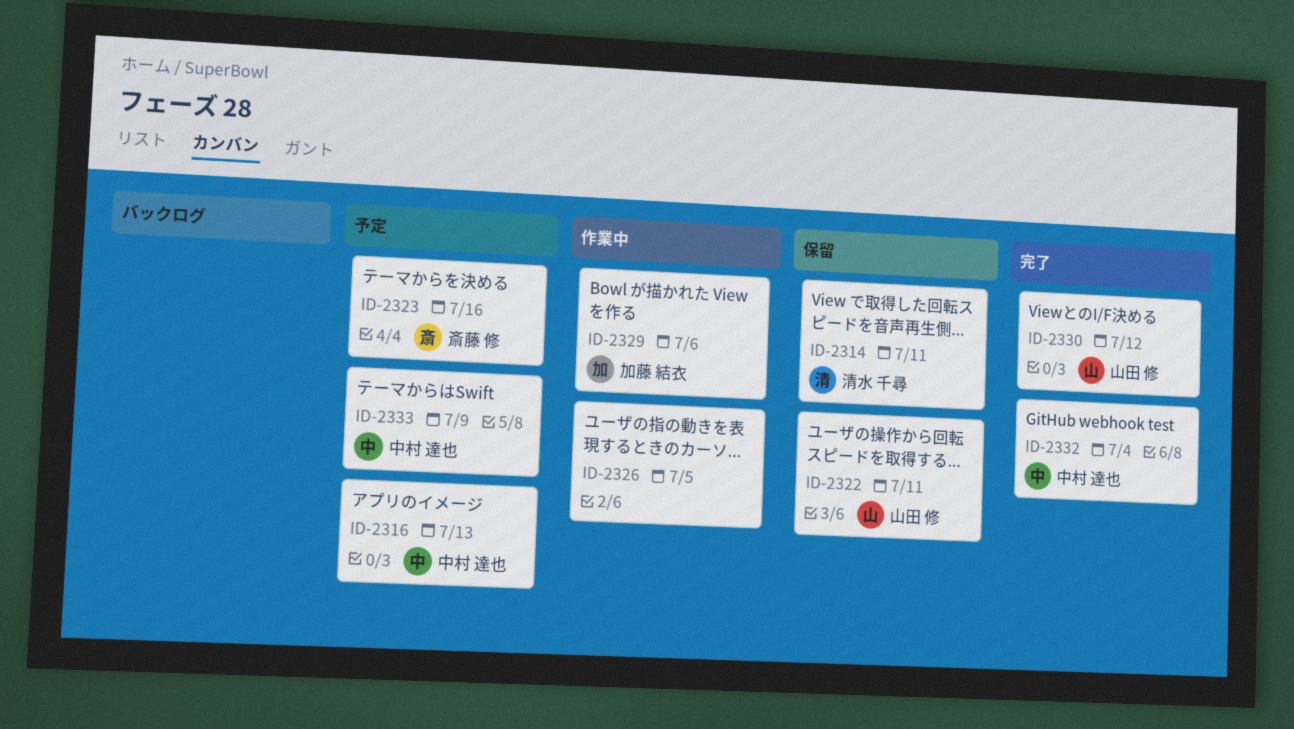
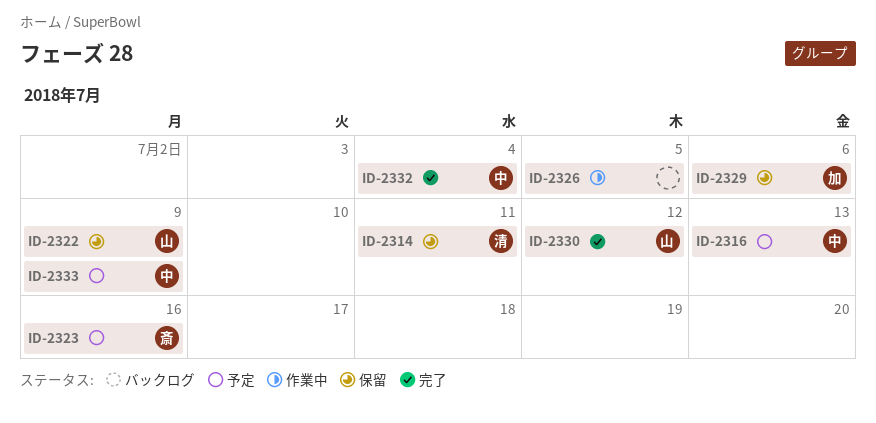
ID-2322, due: Jul 11 -> Jul 9
ID-2329, status: 作業中 -> 保留

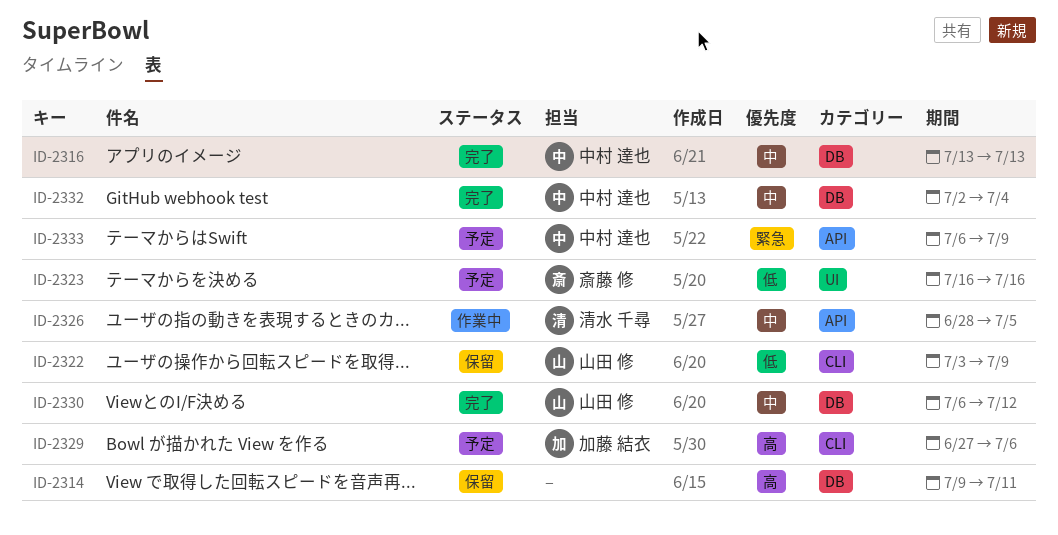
ID-2314, owner: 清水 千尋 -> none
ID-2316, status: 予定 -> 完了
ID-2326, owner: none -> 清水 千尋
ID-2329, status: 保留 -> 予定

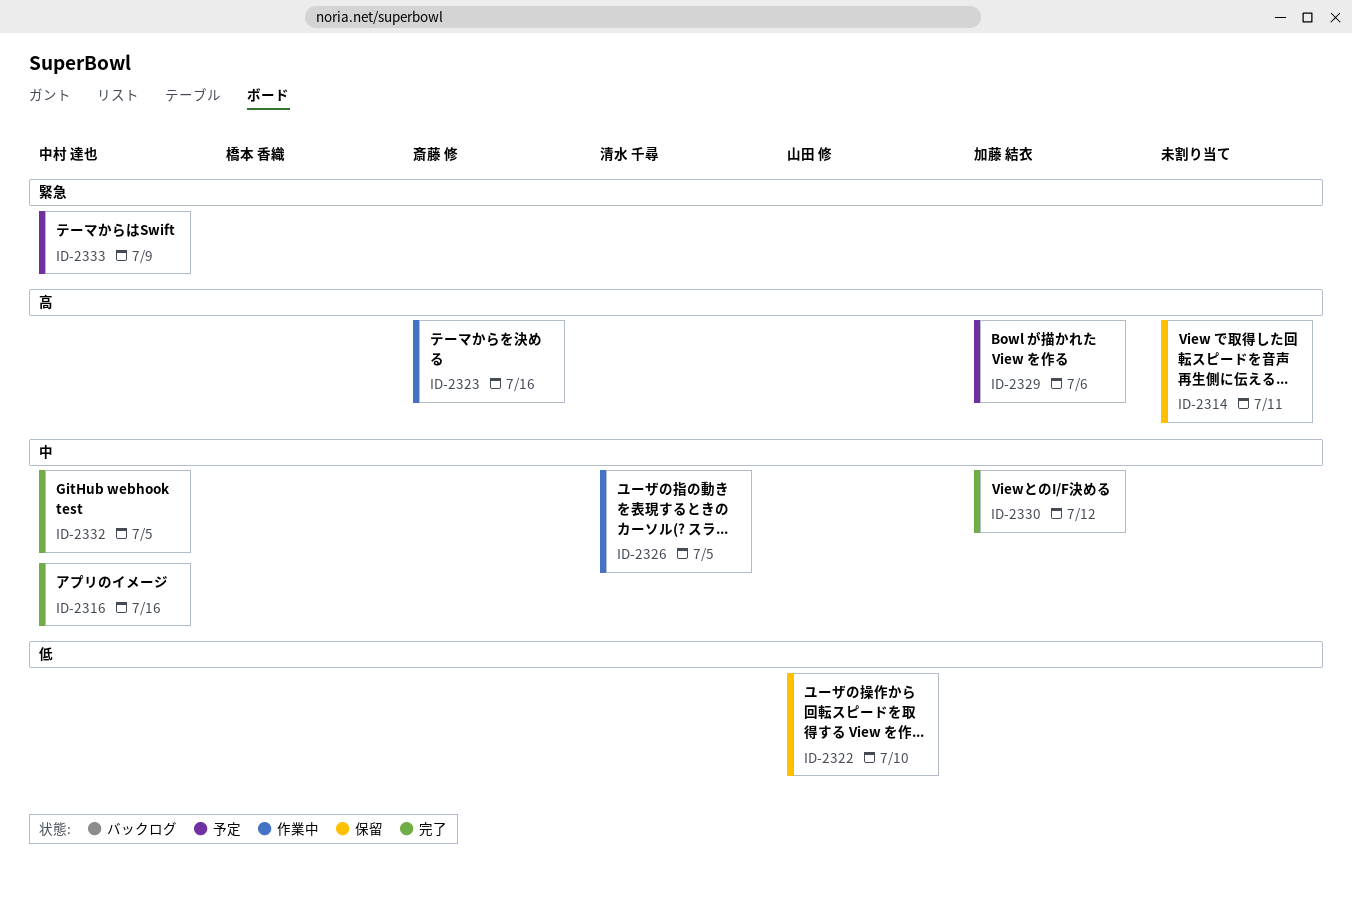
ID-2316, due: Jul 13 -> Jul 16
ID-2322, due: Jul 9 -> Jul 10
ID-2323, status: 予定 -> 作業中
ID-2323, priority: 低 -> 高
ID-2330, owner: 山田 修 -> 加藤 結衣
ID-2332, due: Jul 4 -> Jul 5

